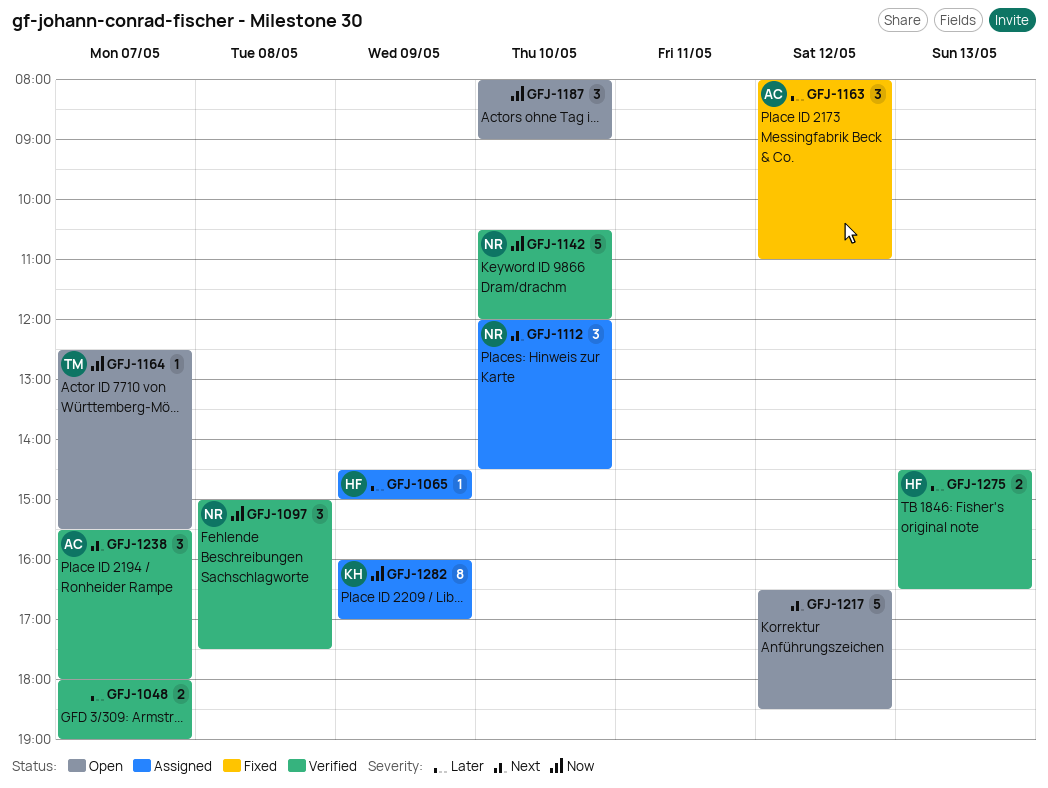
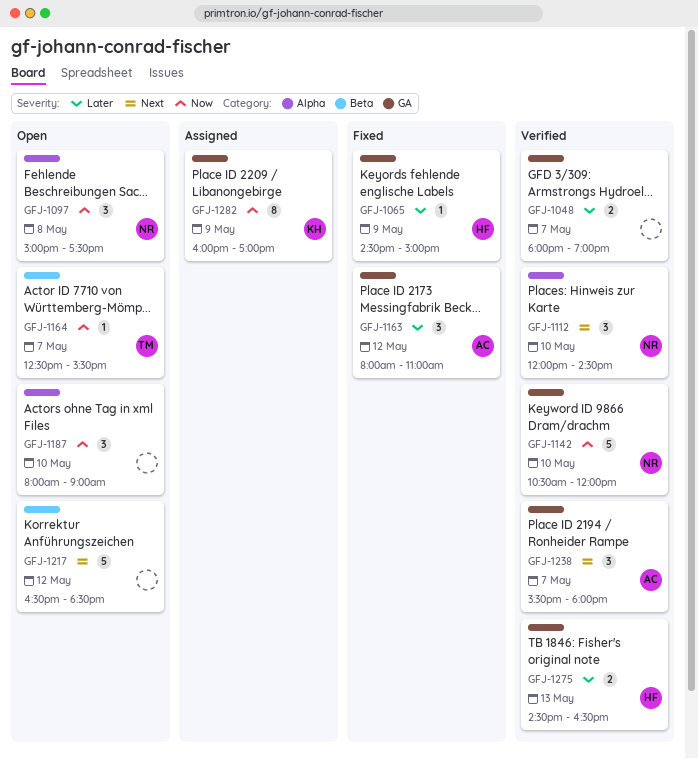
GFJ-1065, status: Assigned -> Fixed
GFJ-1097, status: Verified -> Open
GFJ-1112, status: Assigned -> Verified

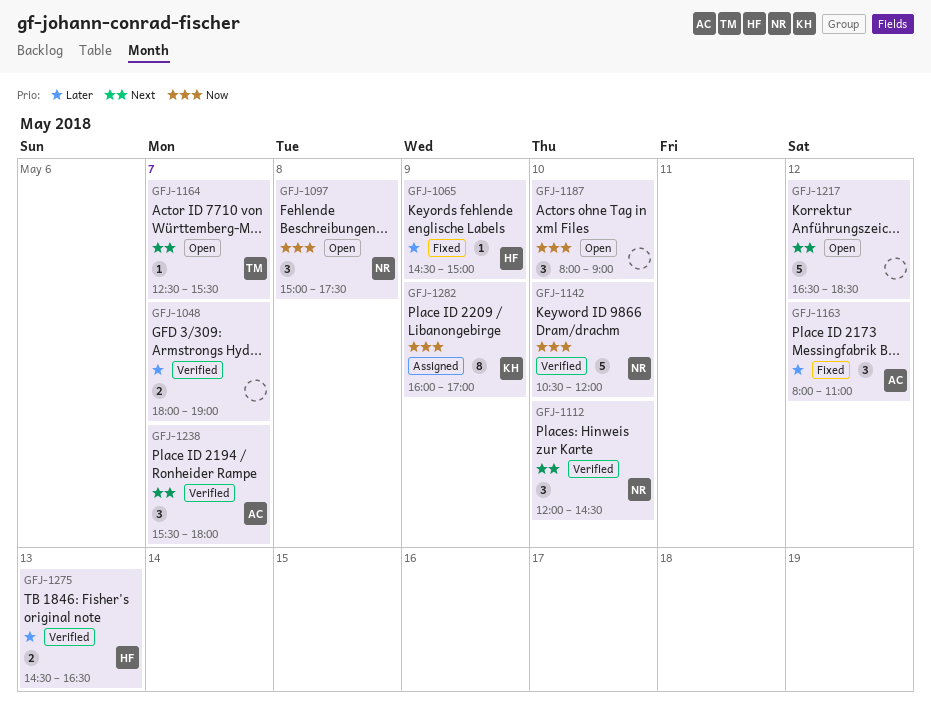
GFJ-1164, priority: Now -> Next

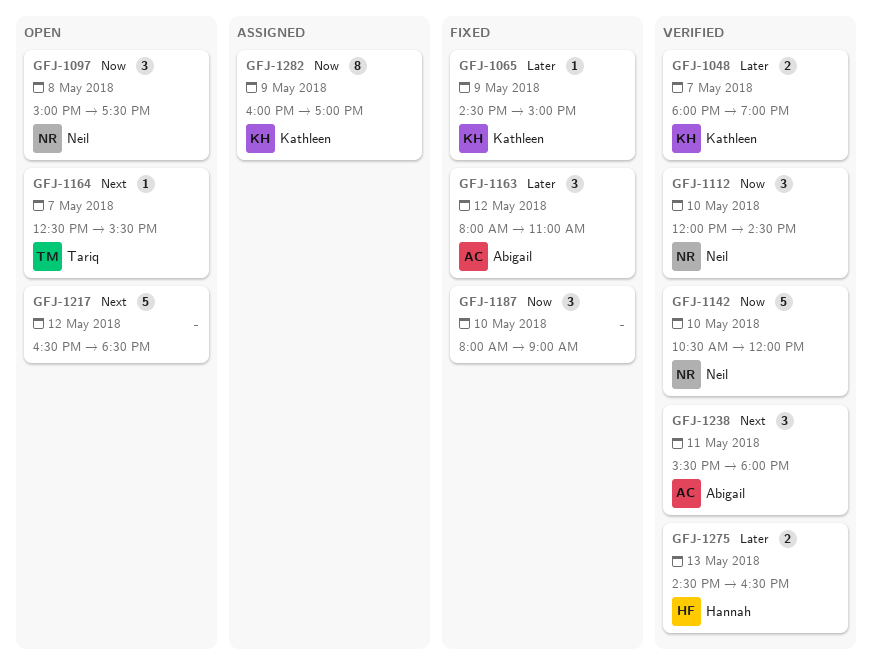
GFJ-1048, owner: none -> Kathleen
GFJ-1065, owner: Hannah -> Kathleen
GFJ-1112, priority: Next -> Now
GFJ-1187, status: Open -> Fixed
GFJ-1238, day: May 7 -> May 11

